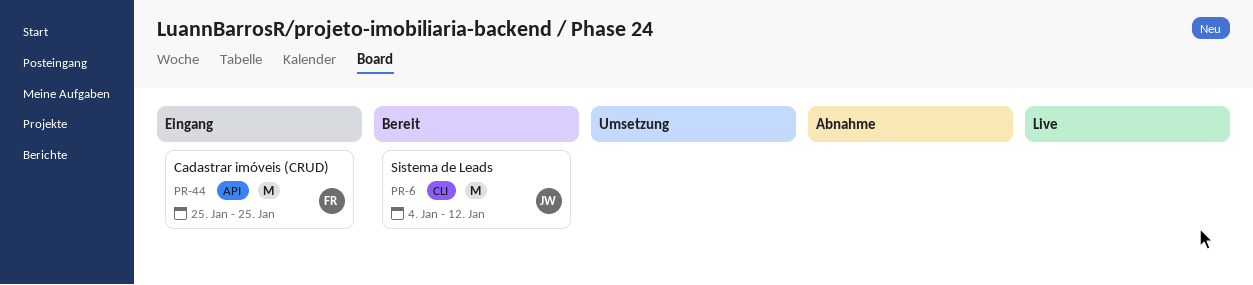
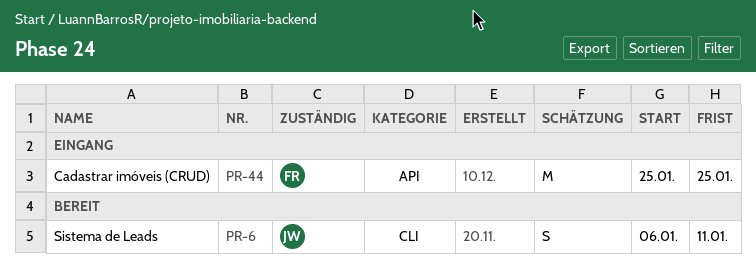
PR-6, estimate: M -> S
PR-6, start: Jan 4 -> Jan 6
PR-6, due: Jan 12 -> Jan 11

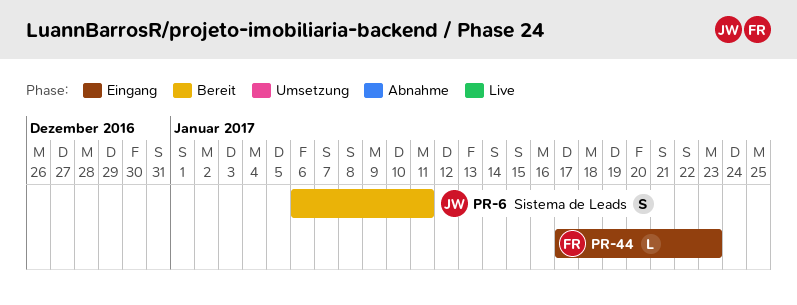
PR-44, estimate: M -> L
PR-44, start: Jan 25 -> Jan 17
PR-44, due: Jan 25 -> Jan 23

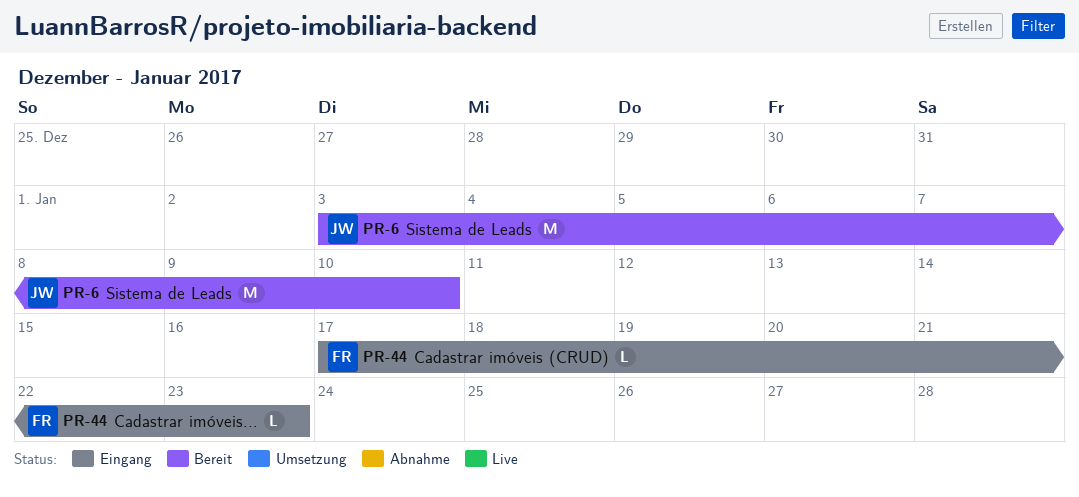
PR-6, estimate: S -> M
PR-6, start: Jan 6 -> Jan 3
PR-6, due: Jan 11 -> Jan 10

